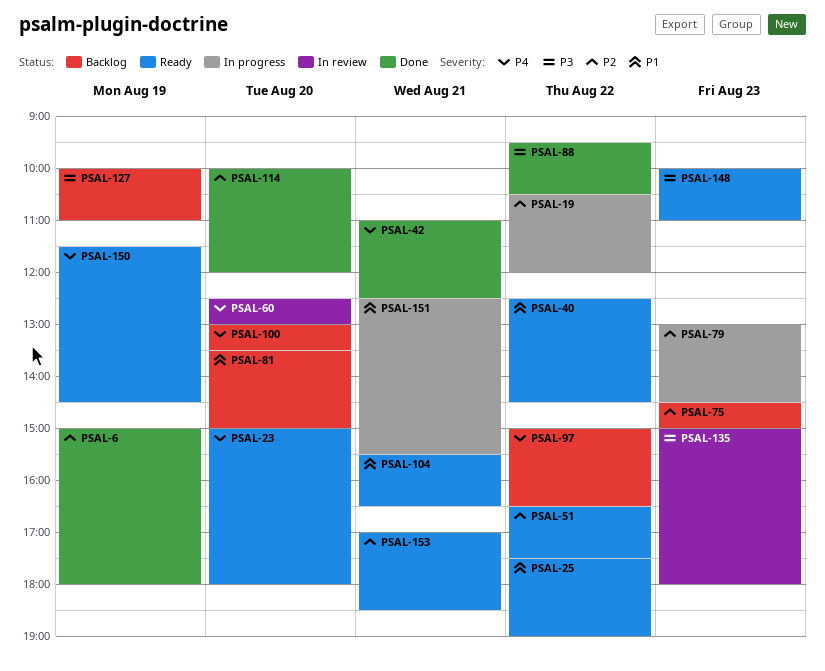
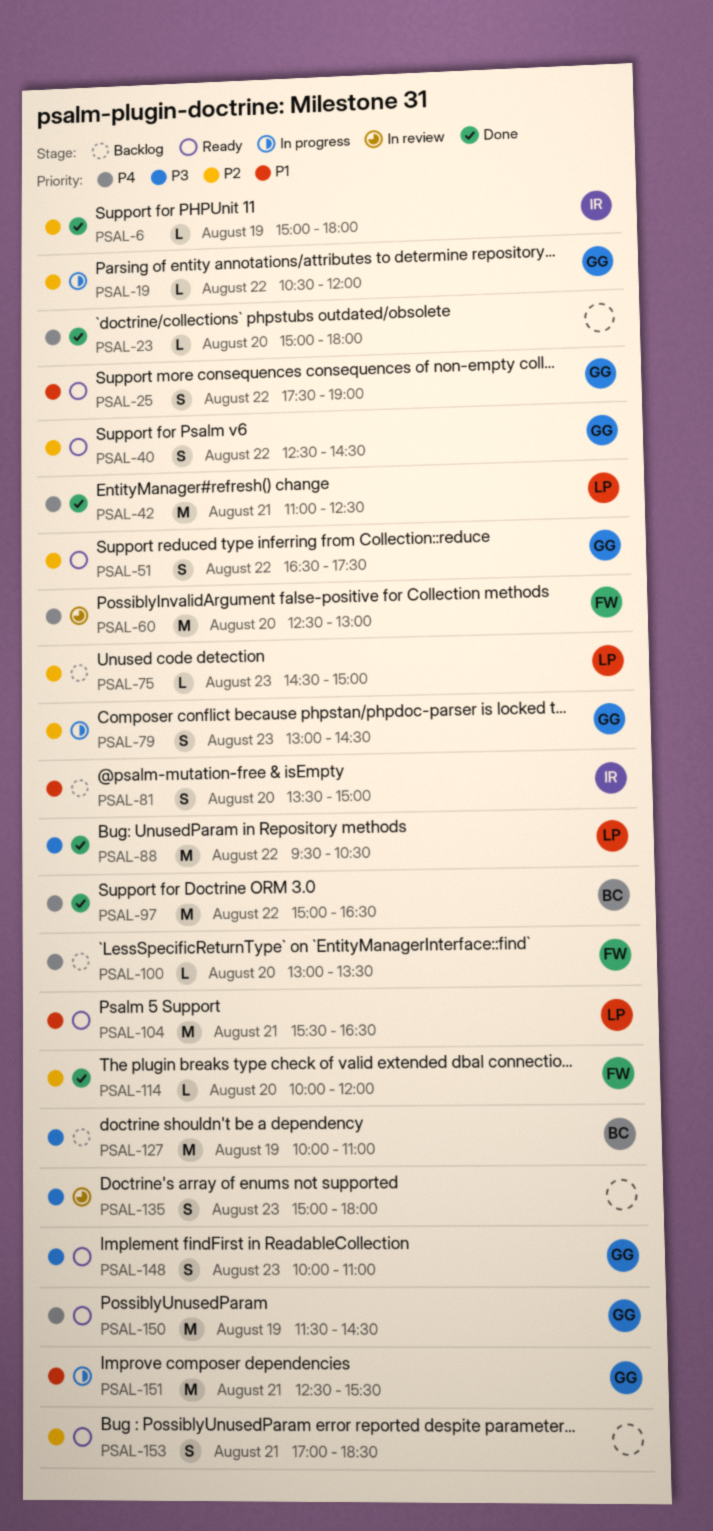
PSAL-23, status: Ready -> Done
PSAL-40, priority: P1 -> P2
PSAL-97, status: Backlog -> Done

